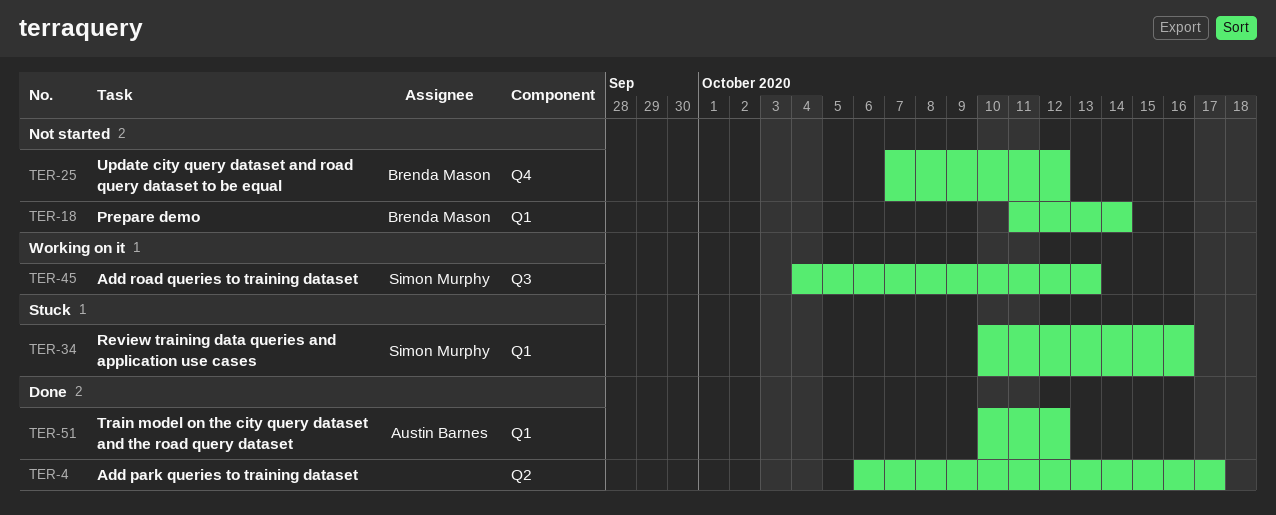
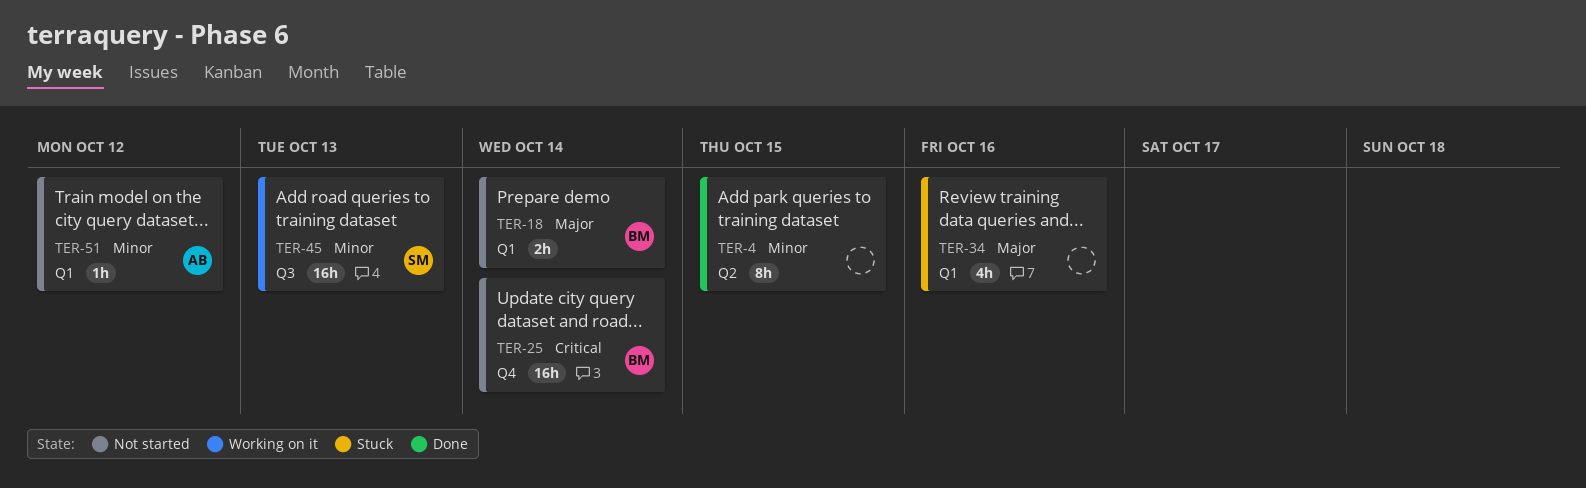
TER-4, due: Oct 17 -> Oct 15
TER-25, due: Oct 12 -> Oct 14
TER-34, owner: Simon Murphy -> none
TER-51, status: Done -> Not started

